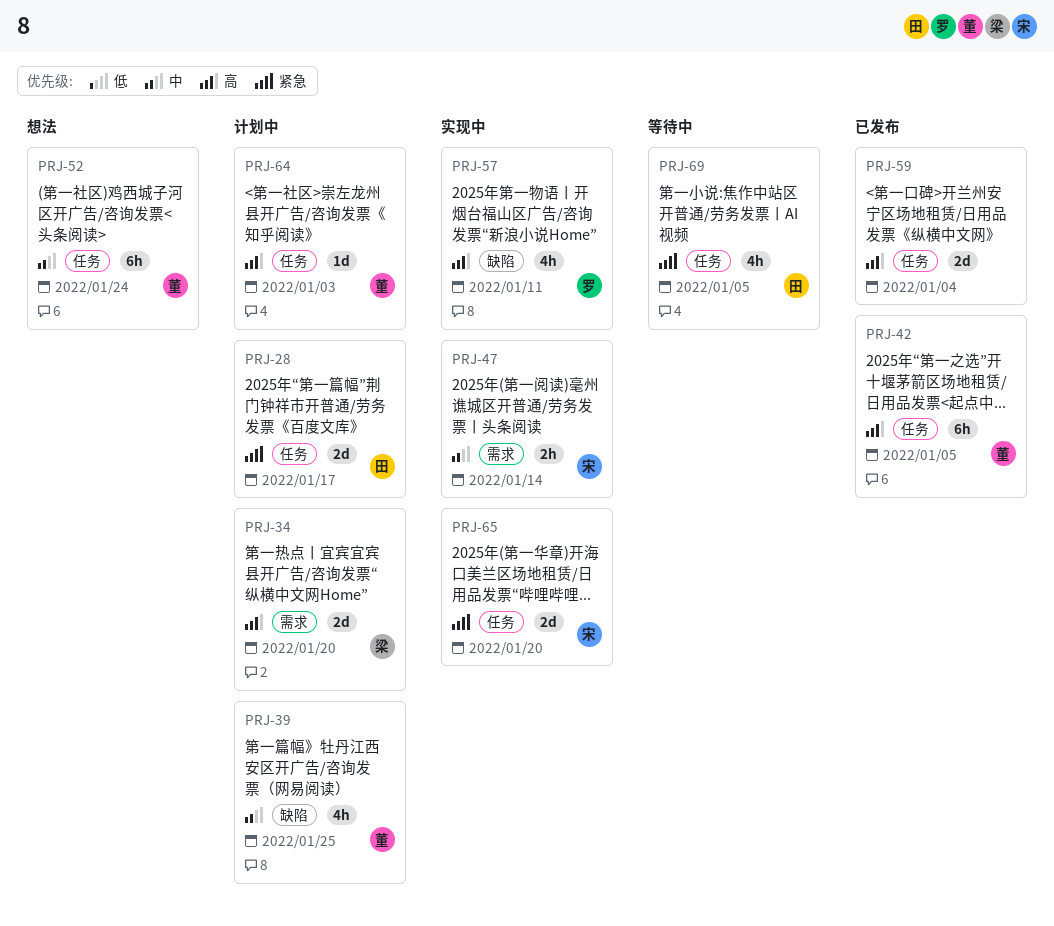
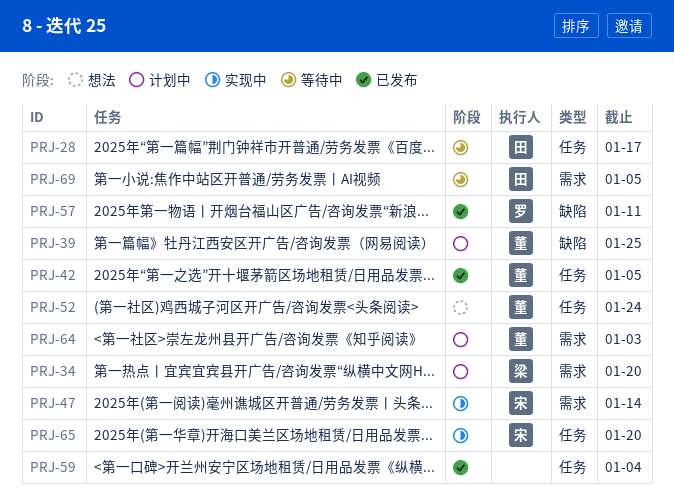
PRJ-28, status: 计划中 -> 等待中
PRJ-57, status: 实现中 -> 已发布
PRJ-64, label: 任务 -> 需求
PRJ-69, label: 任务 -> 需求

